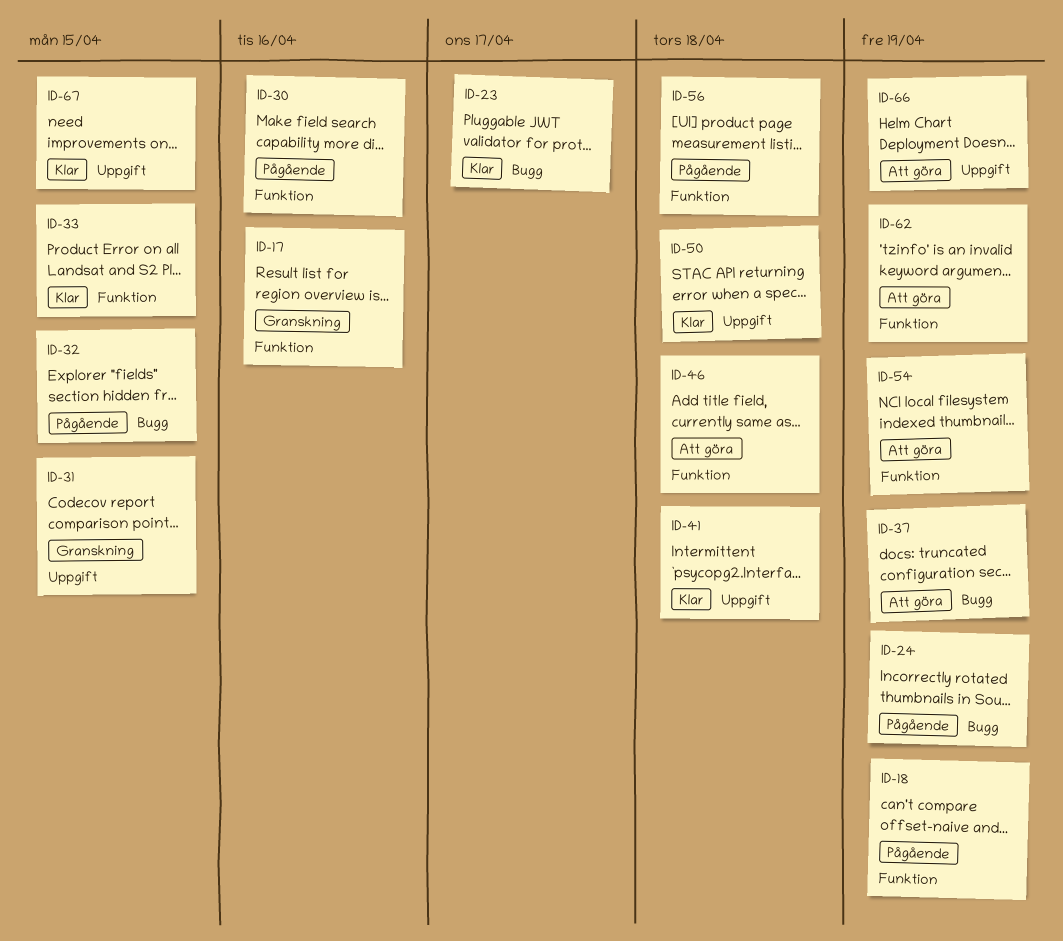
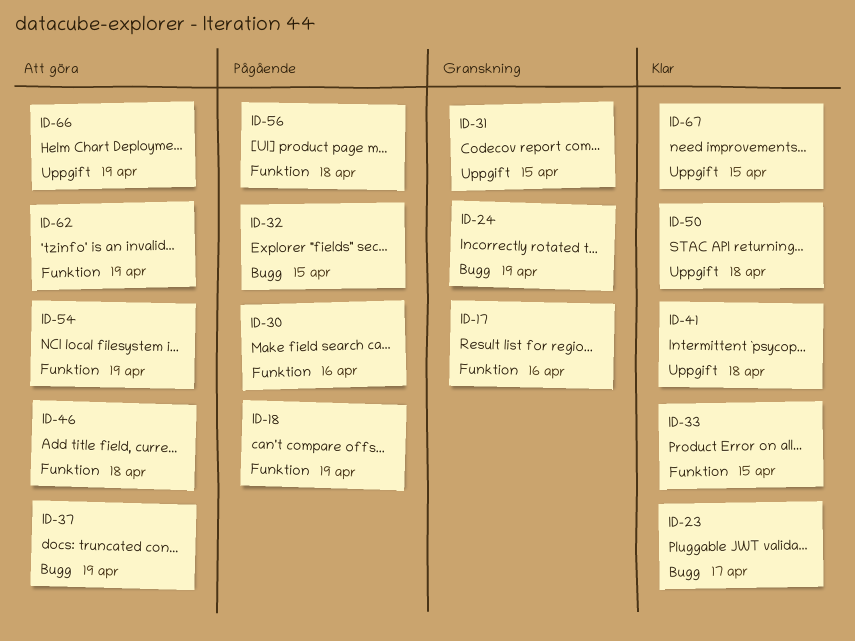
ID-24, status: Pågående -> Granskning

